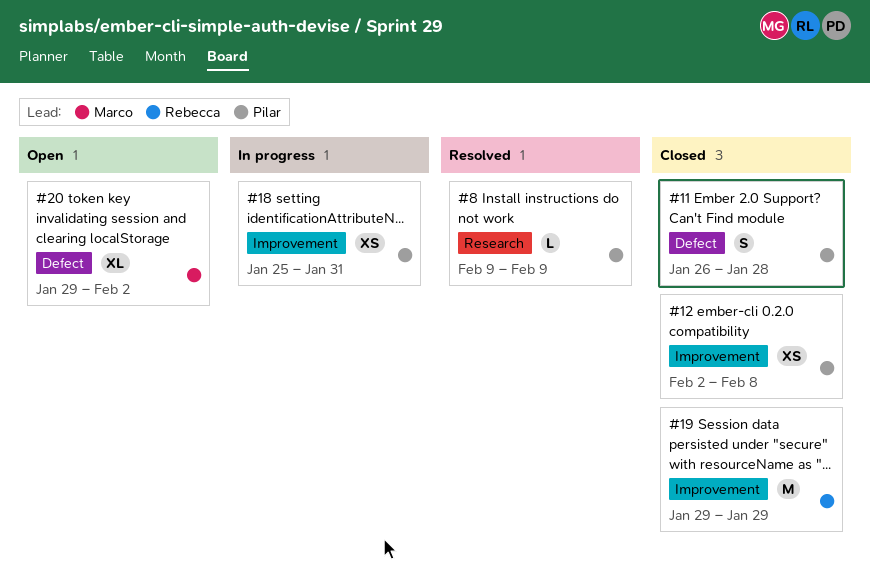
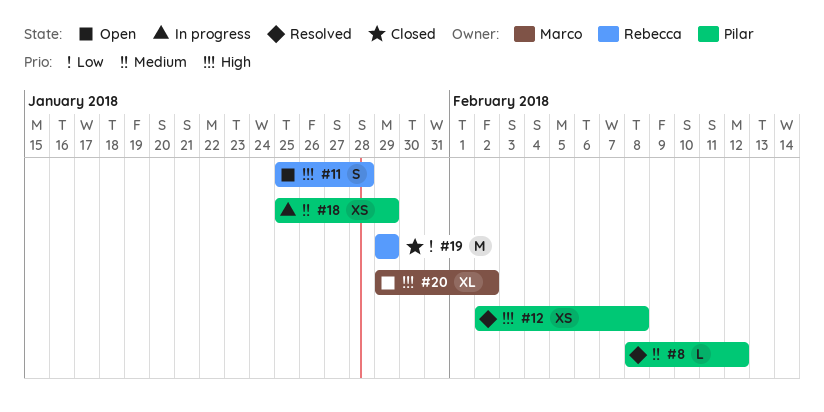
#8, start: Feb 9 -> Feb 8
#8, due: Feb 9 -> Feb 12
#11, status: Closed -> Open
#11, owner: Pilar -> Rebecca
#11, start: Jan 26 -> Jan 25
#12, status: Closed -> Resolved
#18, due: Jan 31 -> Jan 29

